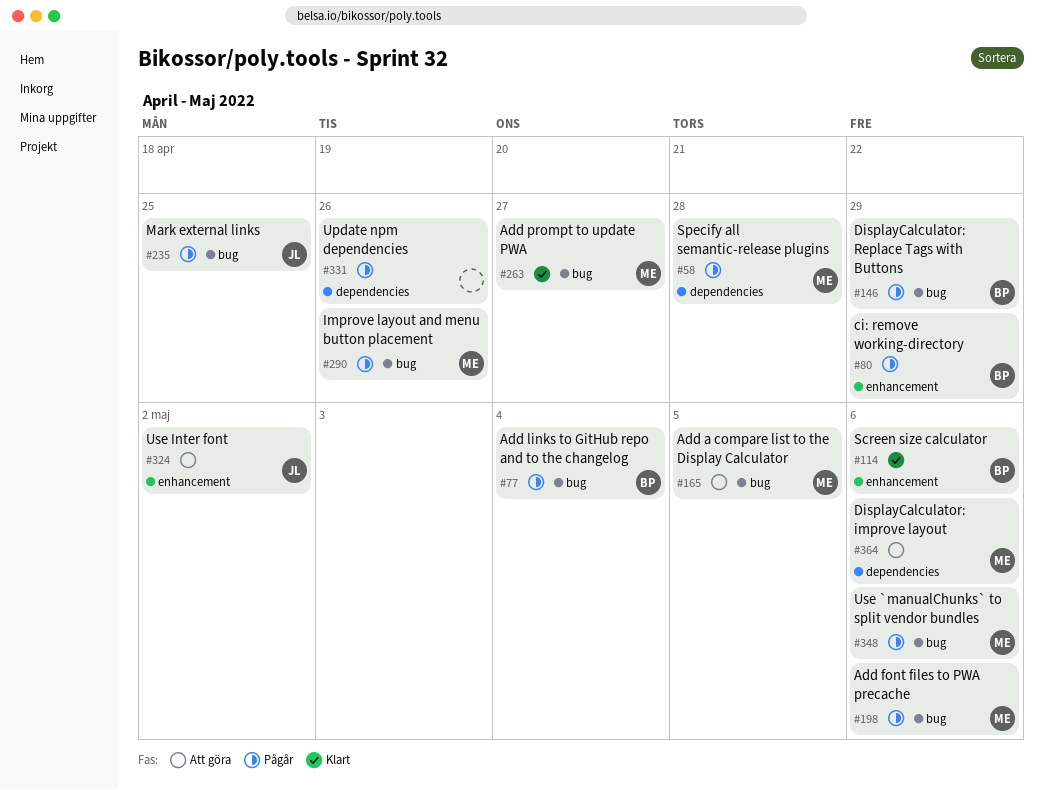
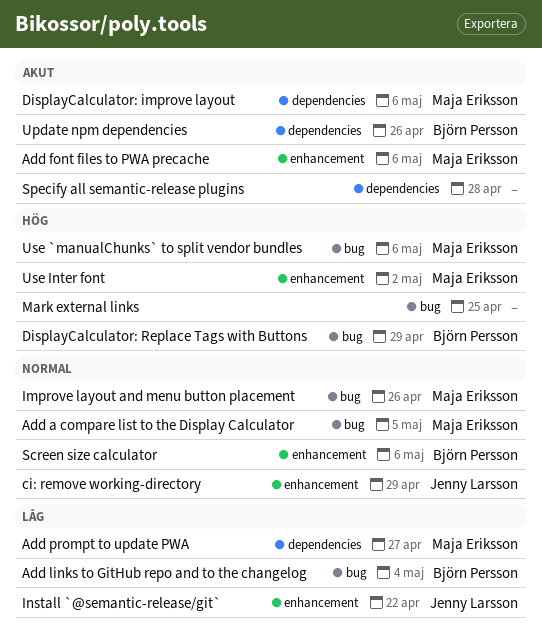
Add font files to PWA precache, label: bug -> enhancement
Add prompt to update PWA, label: bug -> dependencies
ci: remove working-directory, owner: Björn Persson -> Jenny Larsson
Install `@semantic-release/git`: none -> present
Mark external links, owner: Jenny Larsson -> none
Specify all semantic-release plugins, owner: Maja Eriksson -> none
Update npm dependencies, owner: none -> Björn Persson
Use Inter font, owner: Jenny Larsson -> Maja Eriksson

